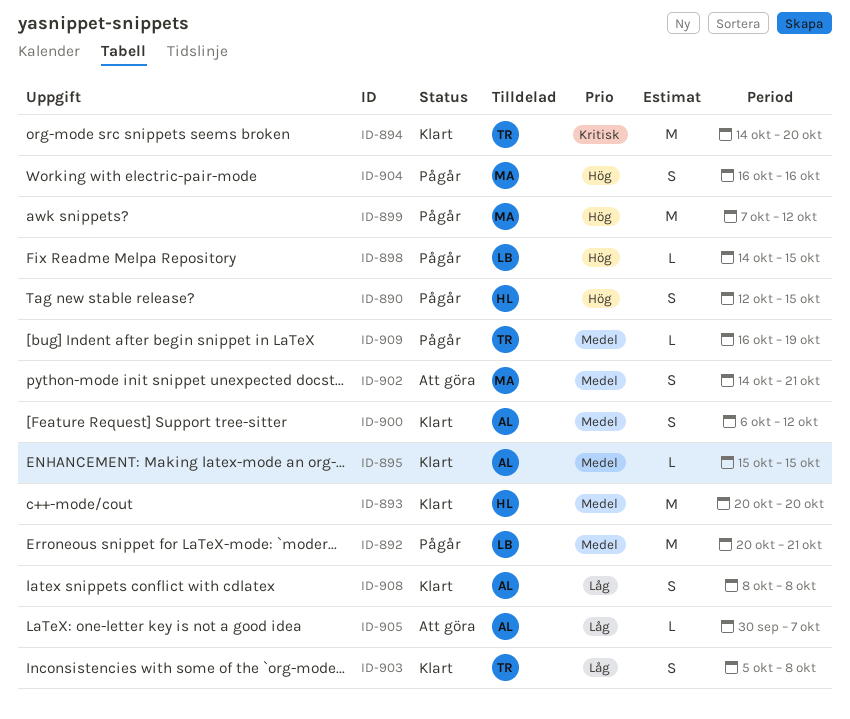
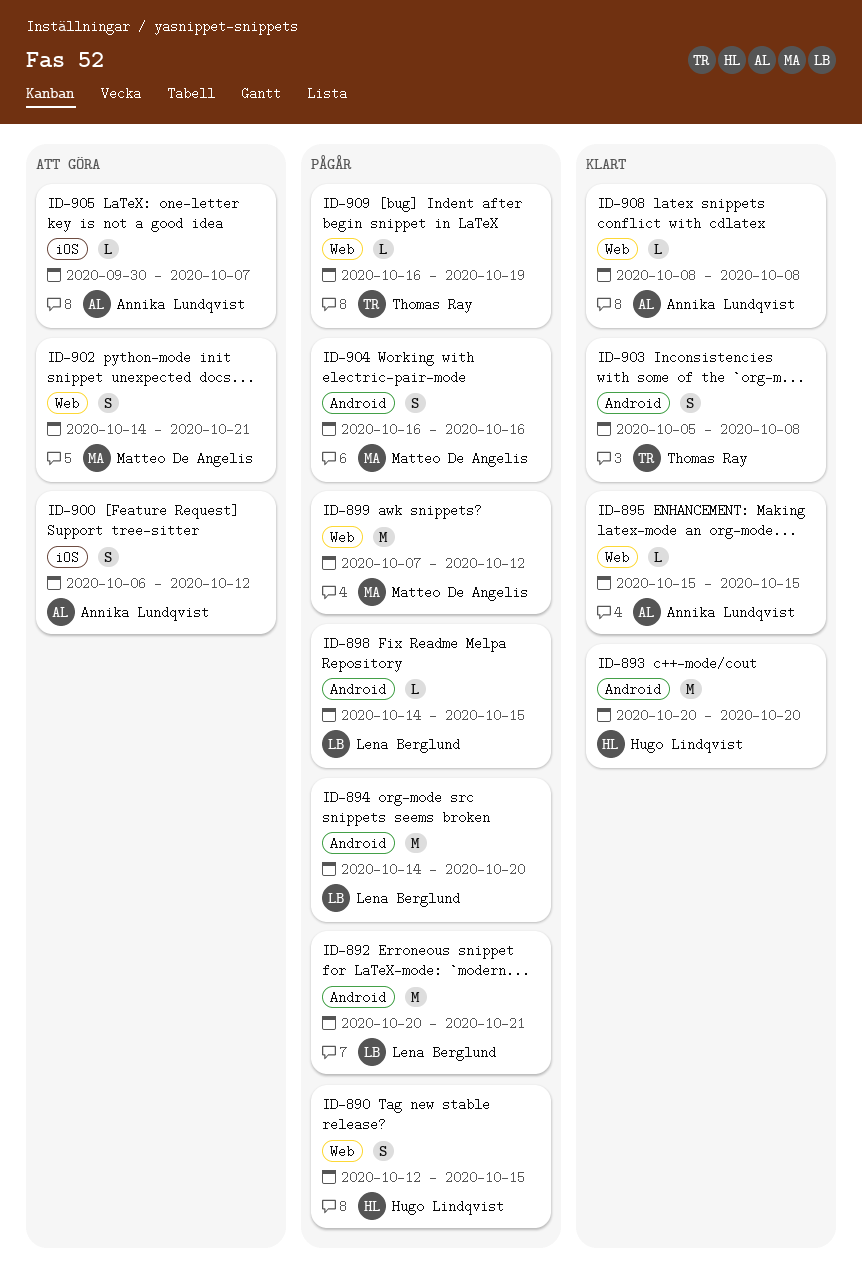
ID-894, status: Klart -> Pågår
ID-894, owner: Thomas Ray -> Lena Berglund
ID-900, status: Klart -> Att göra
ID-908, estimate: S -> L

